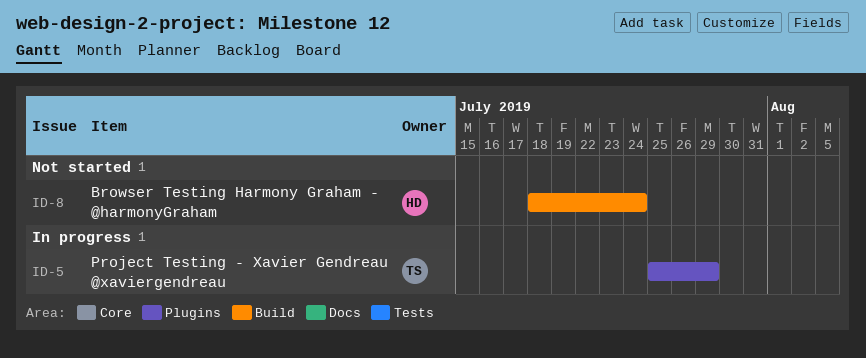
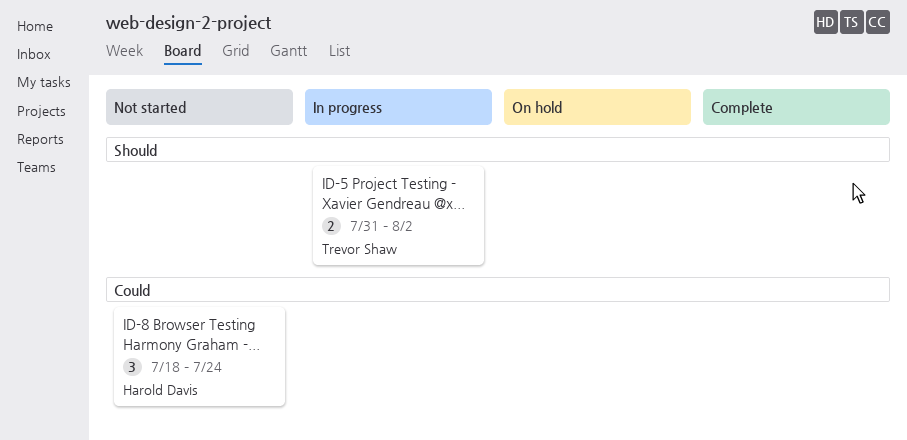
ID-5, start: Jul 25 -> Jul 31
ID-5, due: Jul 29 -> Aug 2

